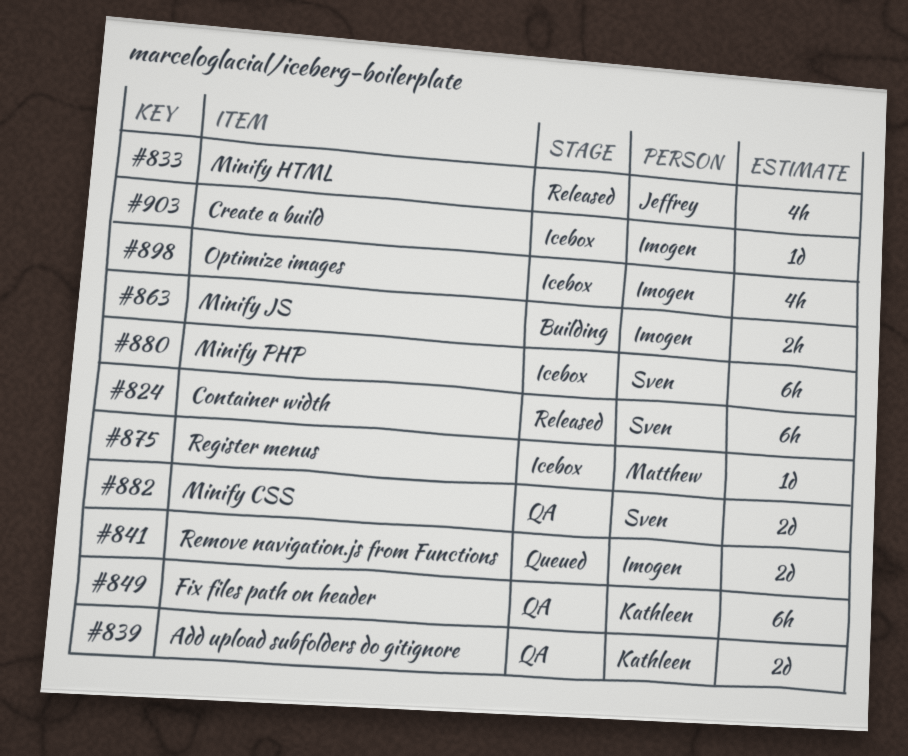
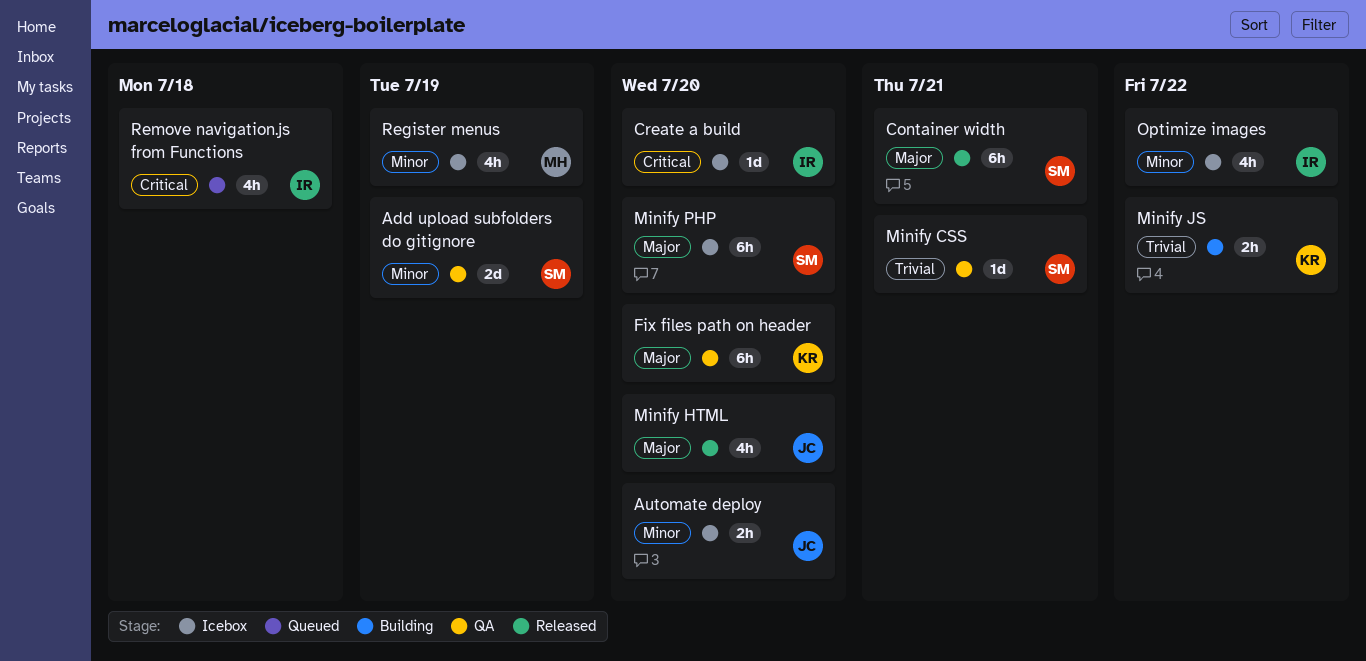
Add upload subfolders do gitignore, owner: Kathleen -> Sven
Automate deploy: none -> present
Minify CSS, estimate: 2d -> 1d
Minify JS, owner: Imogen -> Kathleen
Register menus, estimate: 1d -> 4h
Remove navigation.js from Functions, estimate: 2d -> 4h

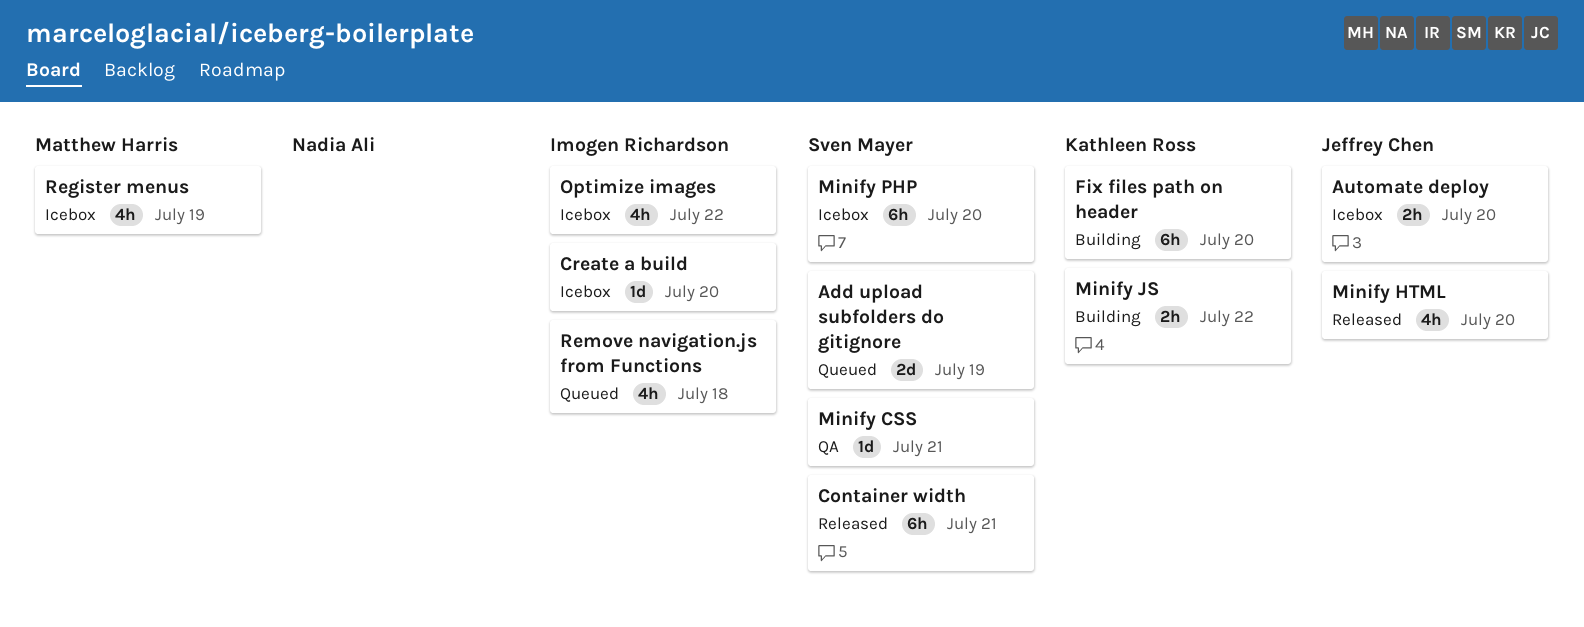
Add upload subfolders do gitignore, status: QA -> Queued
Fix files path on header, status: QA -> Building

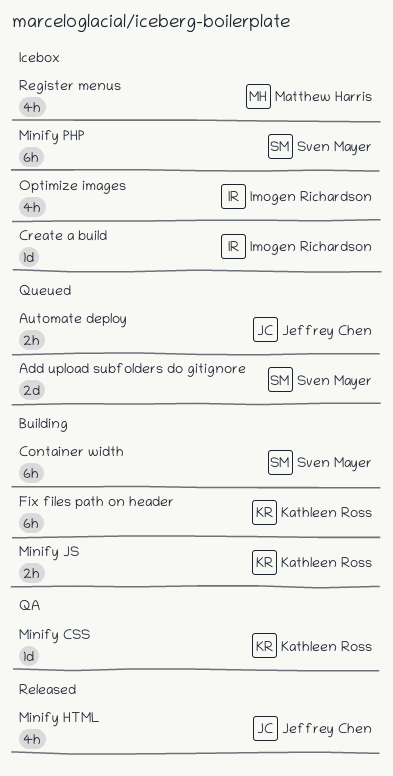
Automate deploy, status: Icebox -> Queued
Container width, status: Released -> Building
Minify CSS, owner: Sven Mayer -> Kathleen Ross
Remove navigation.js from Functions: present -> none

